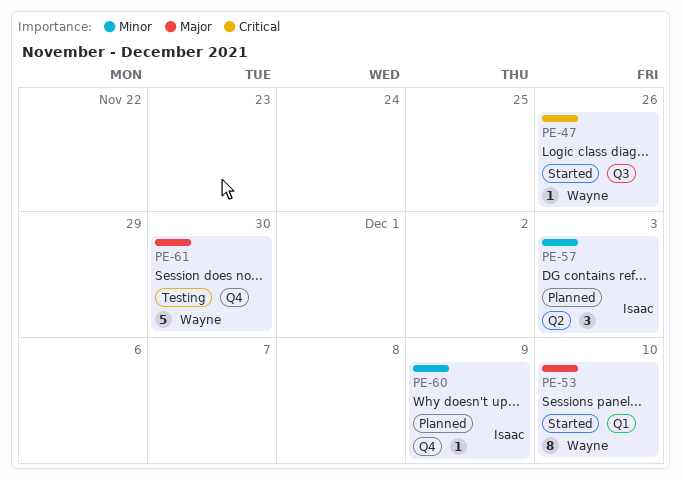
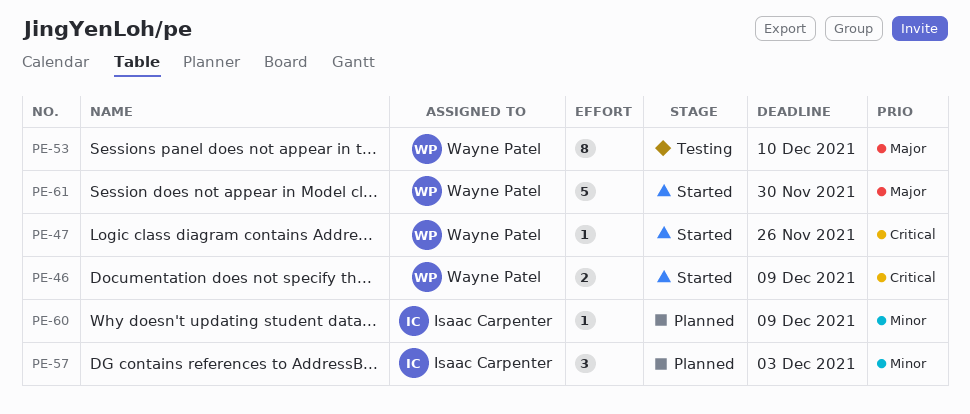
PE-46: none -> present
PE-53, status: Started -> Testing
PE-61, status: Testing -> Started

